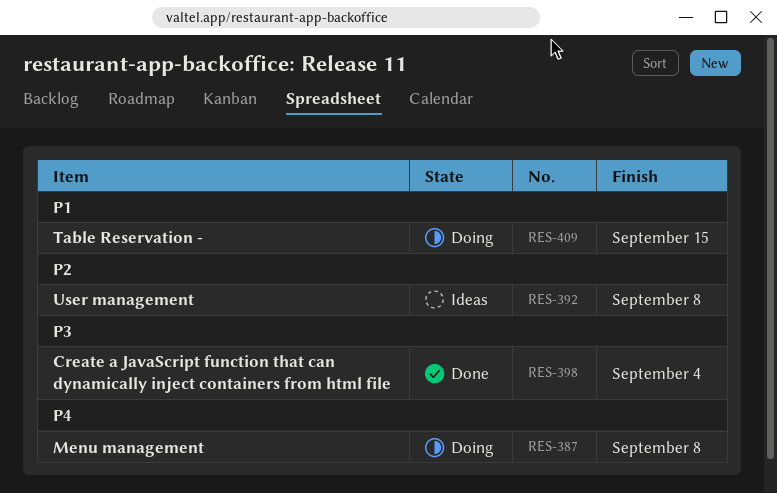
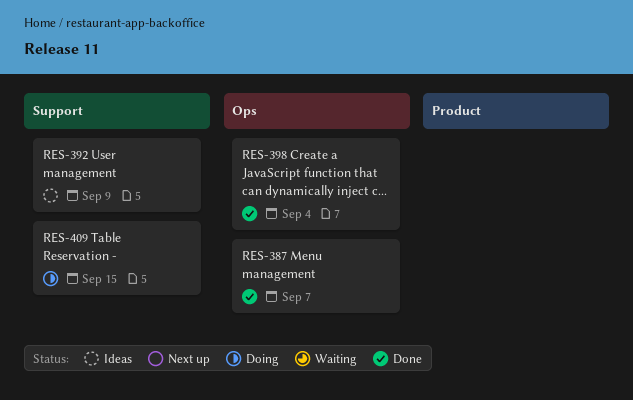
RES-387, status: Doing -> Done
RES-387, due: Sep 8 -> Sep 7
RES-392, due: Sep 8 -> Sep 9

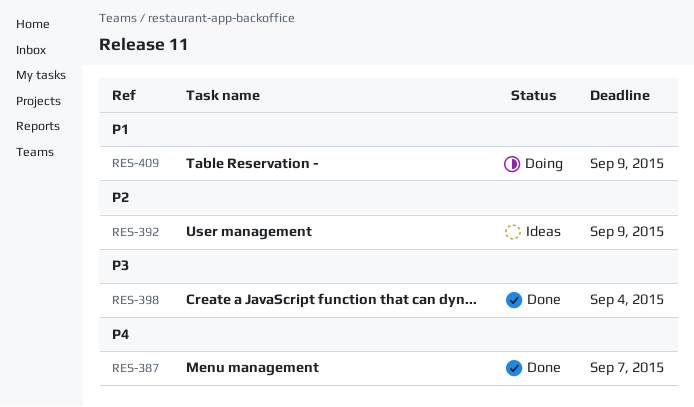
RES-409, due: Sep 15 -> Sep 9

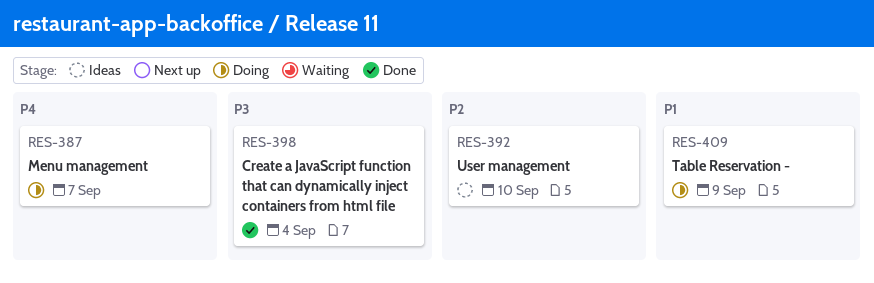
RES-387, status: Done -> Doing
RES-392, due: Sep 9 -> Sep 10

